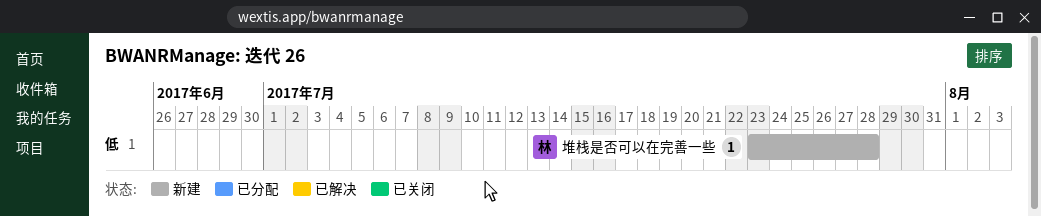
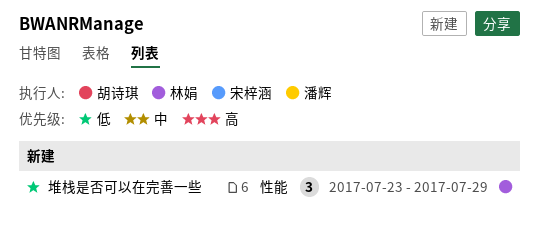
堆栈是否可以在完善一些, estimate: 1 -> 3
堆栈是否可以在完善一些, due: Jul 28 -> Jul 29

